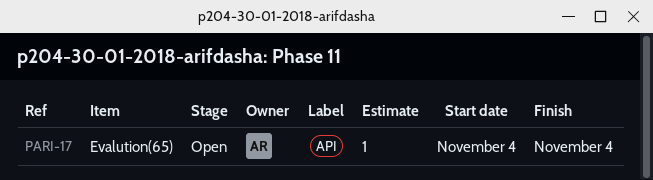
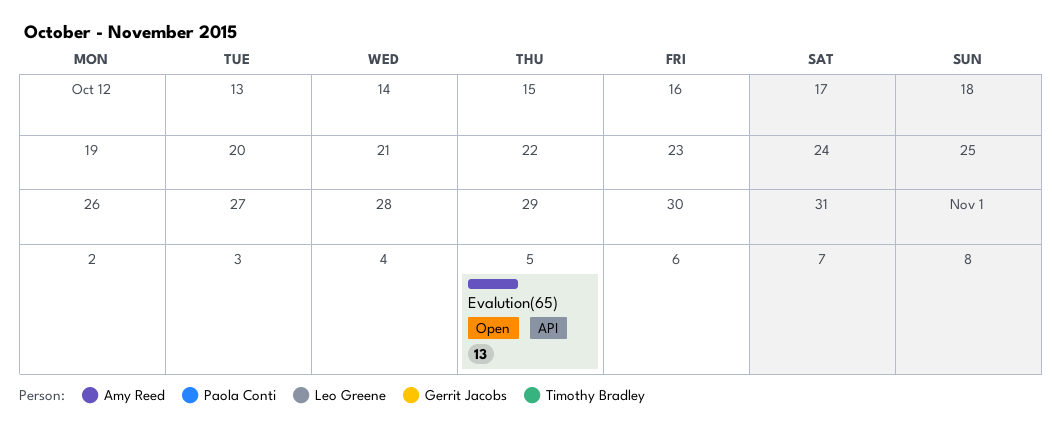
Evalution(65), estimate: 1 -> 13
Evalution(65), due: Nov 4 -> Nov 5

